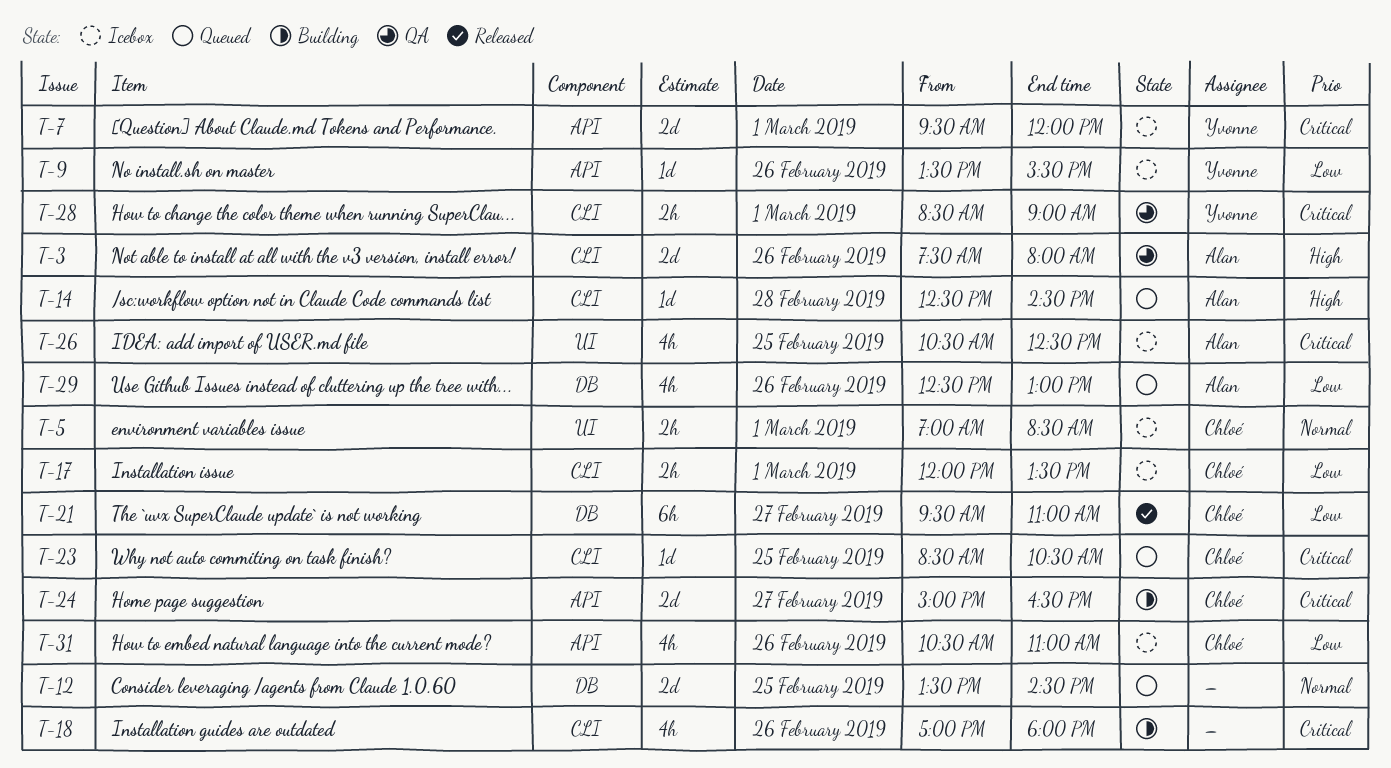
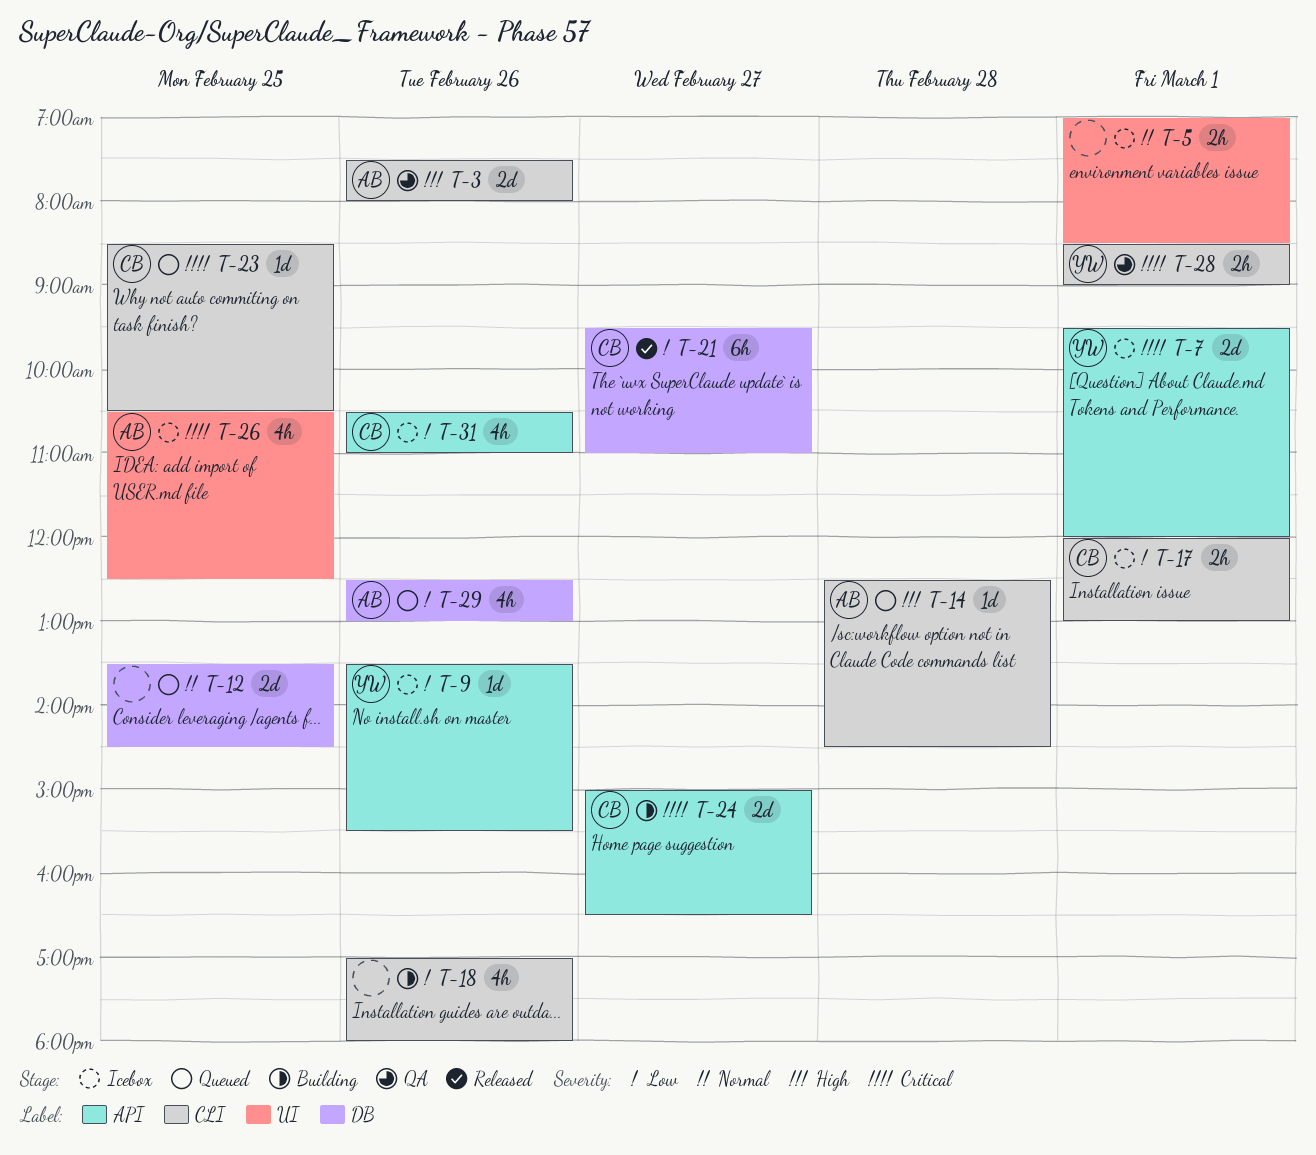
T-5, owner: Chloé -> none
T-17, ends: 13:30 -> 13:00
T-18, priority: Critical -> Low

